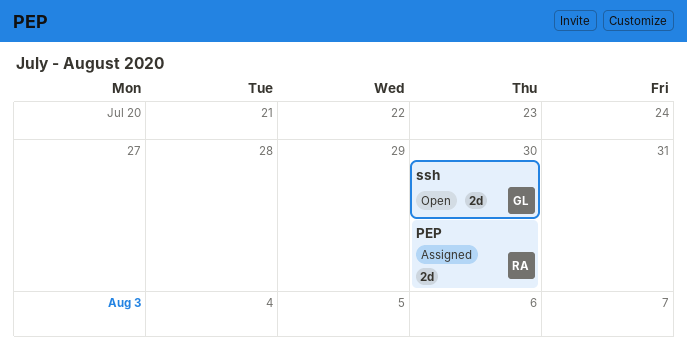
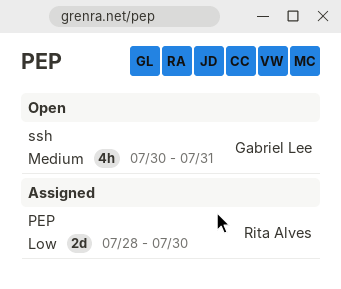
ssh, estimate: 2d -> 4h
ssh, due: Jul 30 -> Jul 31

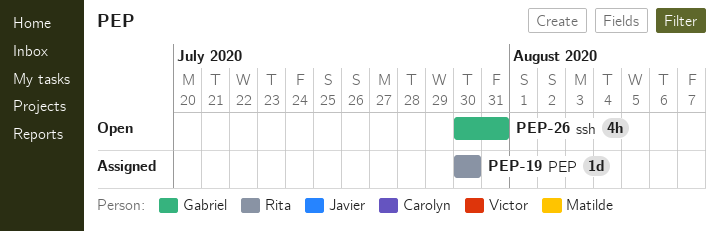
PEP, estimate: 2d -> 1d
PEP, start: Jul 28 -> Jul 30

